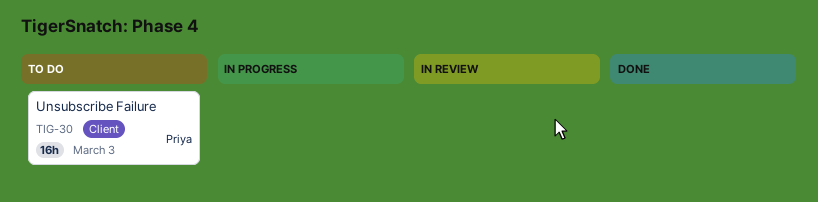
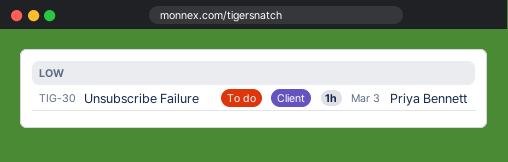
TIG-30, estimate: 16h -> 1h

